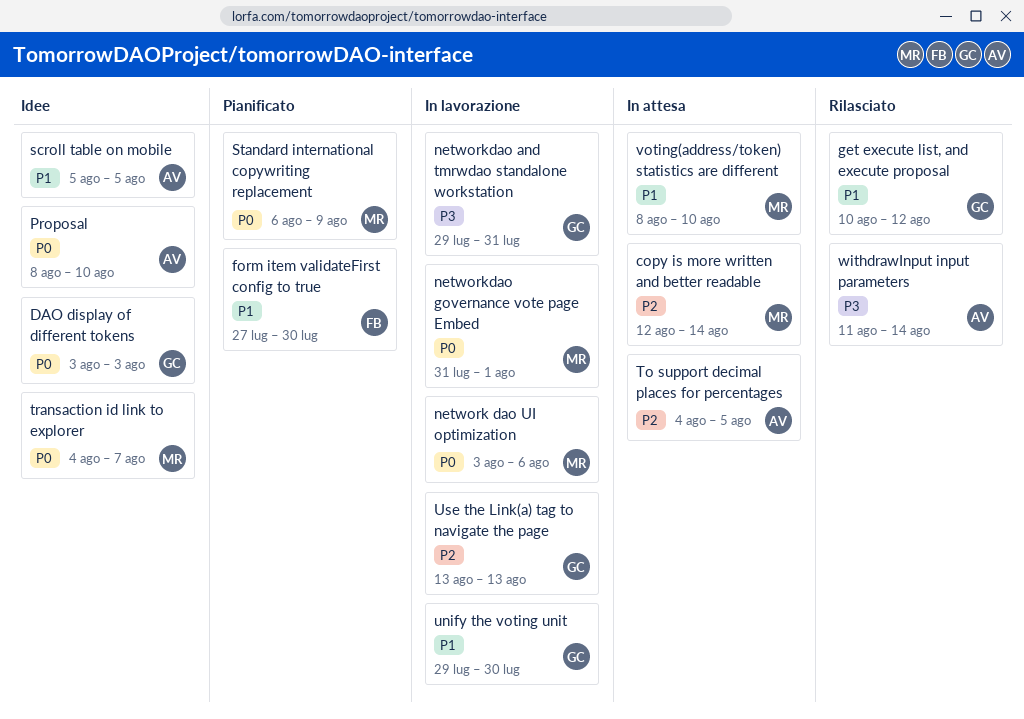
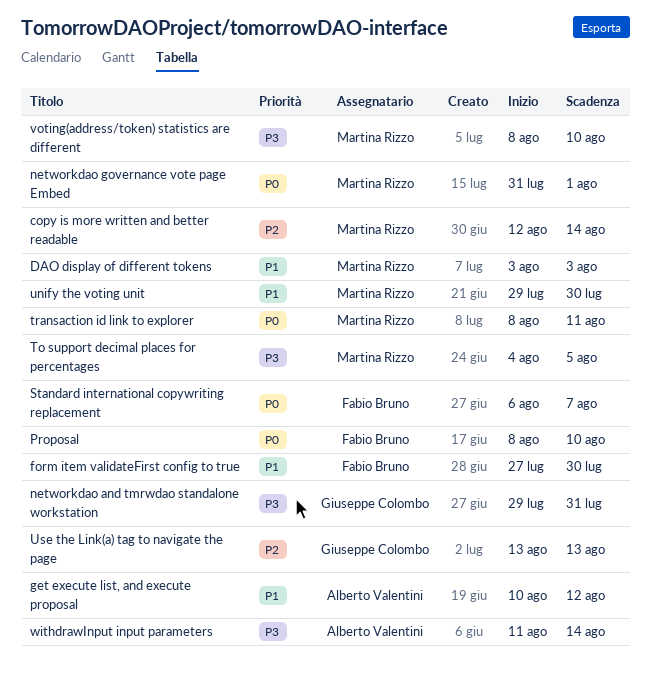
DAO display of different tokens, owner: Giuseppe Colombo -> Martina Rizzo
DAO display of different tokens, priority: P0 -> P1
get execute list, and execute proposal, owner: Giuseppe Colombo -> Alberto Valentini
network dao UI optimization: present -> none
Proposal, owner: Alberto Valentini -> Fabio Bruno
scroll table on mobile: present -> none
Standard international copywriting replacement, owner: Martina Rizzo -> Fabio Bruno
Standard international copywriting replacement, due: Aug 9 -> Aug 7
To support decimal places for percentages, owner: Alberto Valentini -> Martina Rizzo
To support decimal places for percentages, priority: P2 -> P3
transaction id link to explorer, start: Aug 4 -> Aug 8
transaction id link to explorer, due: Aug 7 -> Aug 11
unify the voting unit, owner: Giuseppe Colombo -> Martina Rizzo
voting(address/token) statistics are different, priority: P1 -> P3

